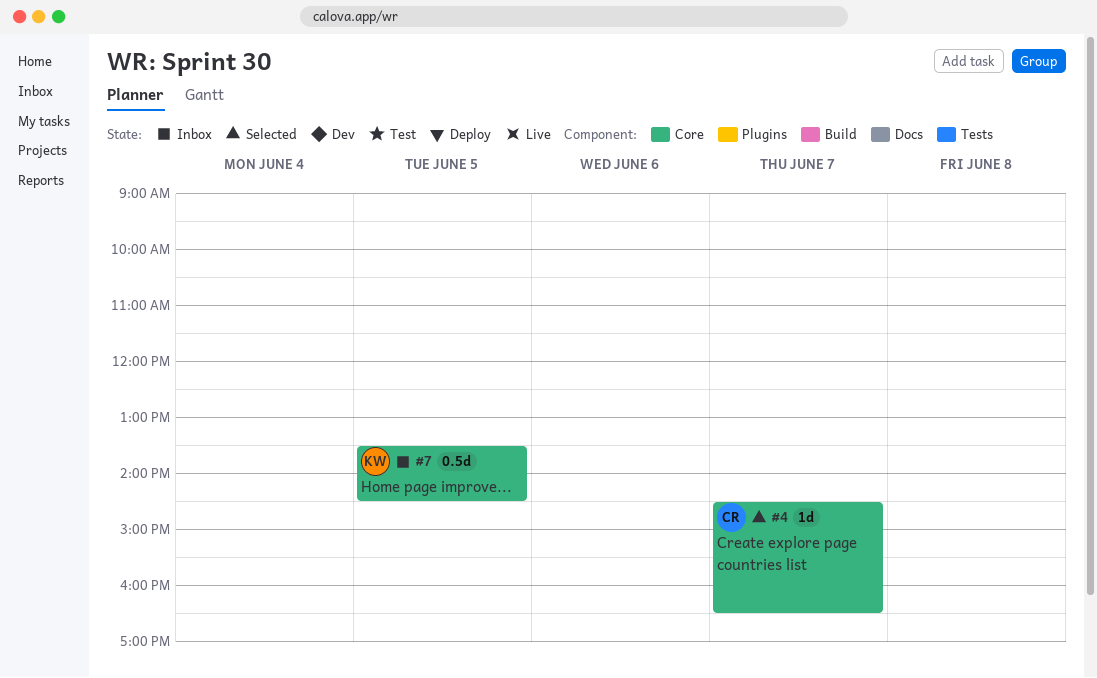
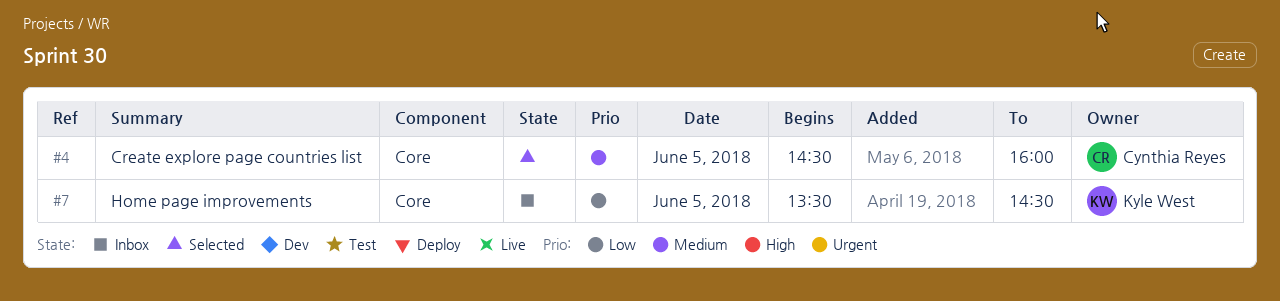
#4, day: Jun 7 -> Jun 5
#4, ends: 16:30 -> 16:00

